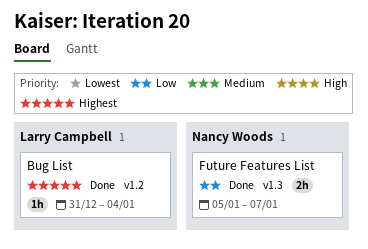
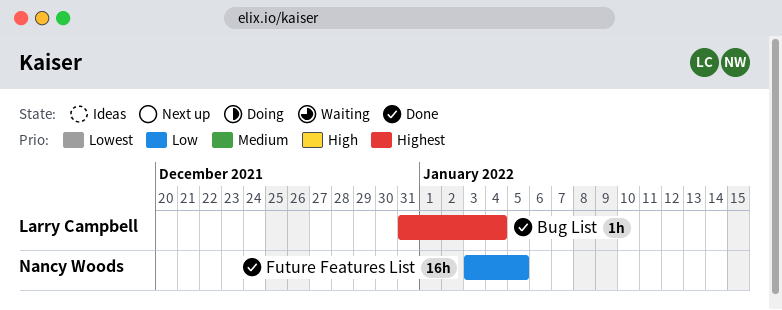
Future Features List, estimate: 2h -> 16h
Future Features List, start: Jan 5 -> Jan 3
Future Features List, due: Jan 7 -> Jan 5

